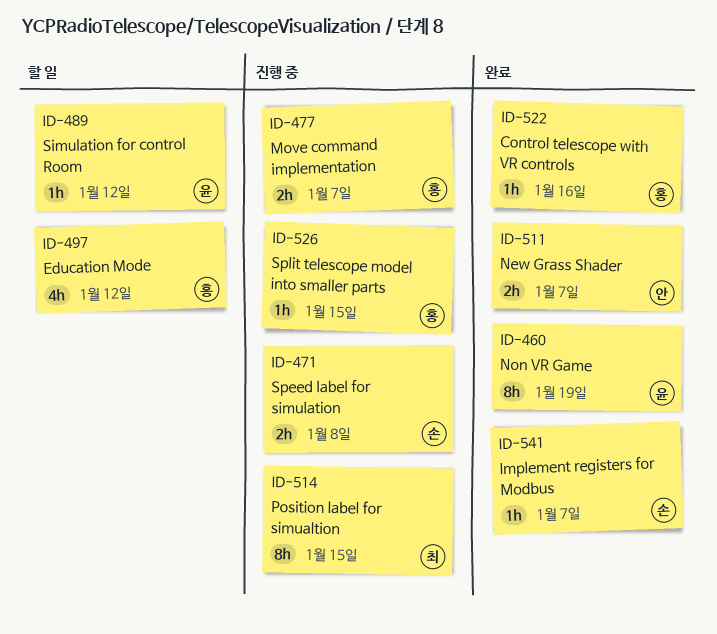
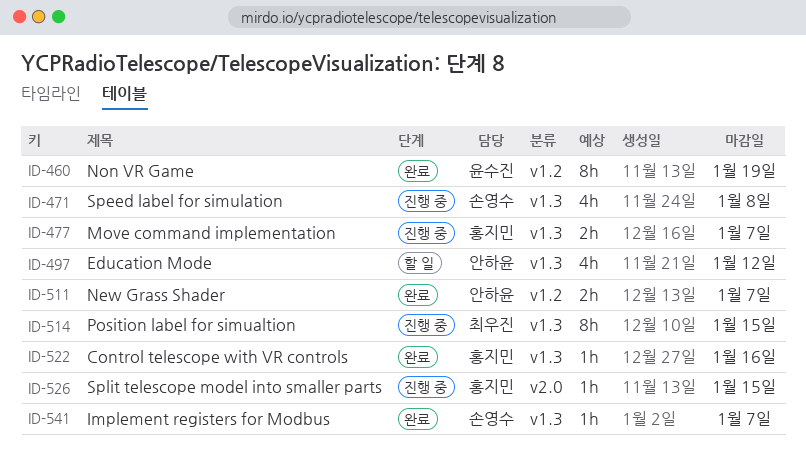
ID-471, estimate: 2h -> 4h
ID-489: present -> none
ID-497, owner: 홍지민 -> 안하윤

